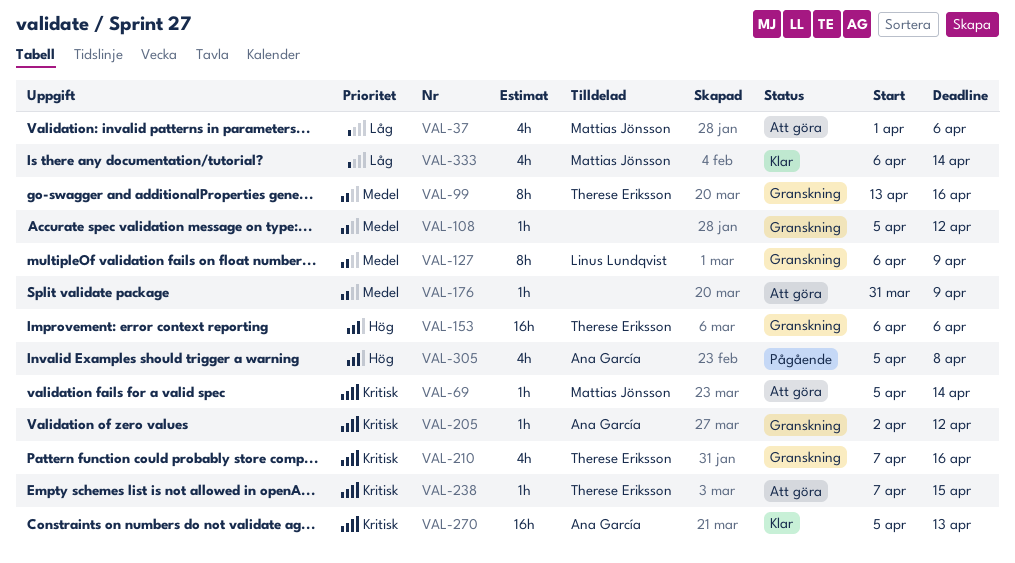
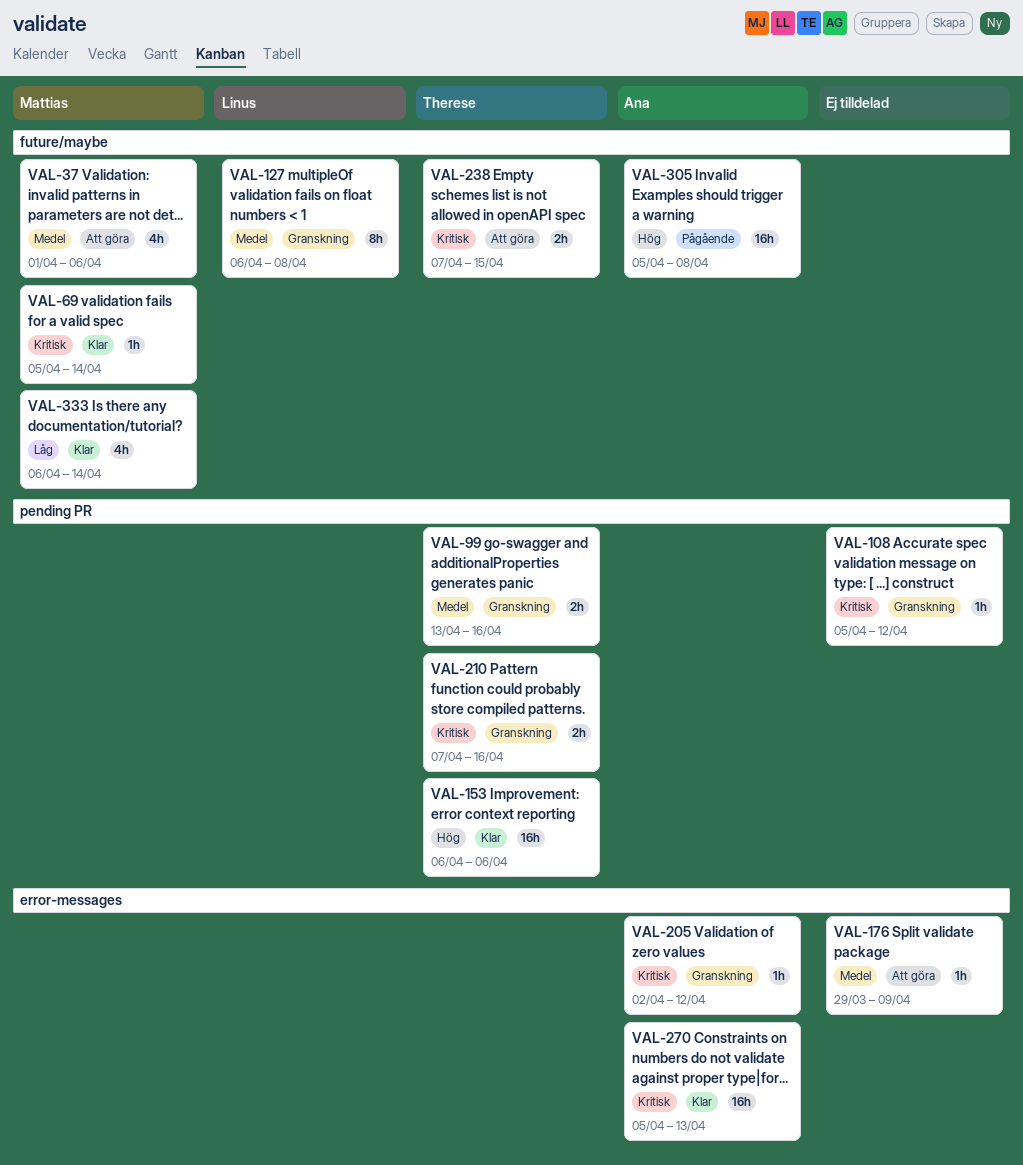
VAL-37, priority: Låg -> Medel
VAL-69, status: Att göra -> Klar
VAL-99, estimate: 8h -> 2h
VAL-108, priority: Medel -> Kritisk
VAL-127, due: Apr 9 -> Apr 8
VAL-153, status: Granskning -> Klar
VAL-176, start: Mar 31 -> Mar 29
VAL-210, estimate: 4h -> 2h
VAL-238, estimate: 1h -> 2h
VAL-305, estimate: 4h -> 16h

